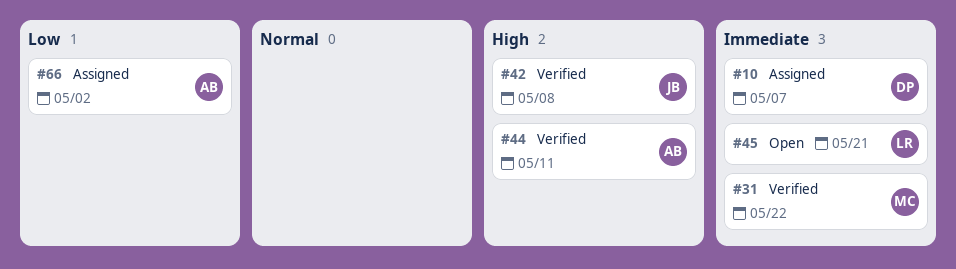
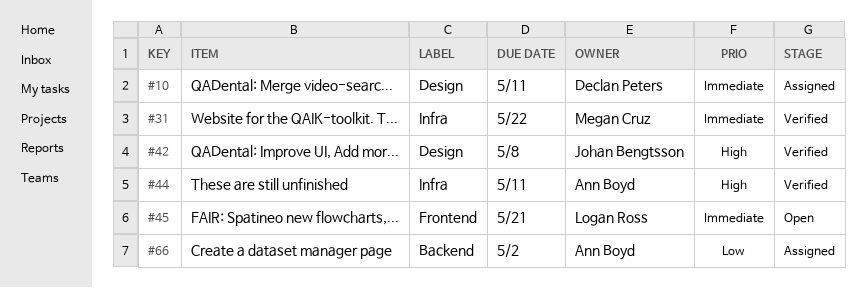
#10, due: May 7 -> May 11

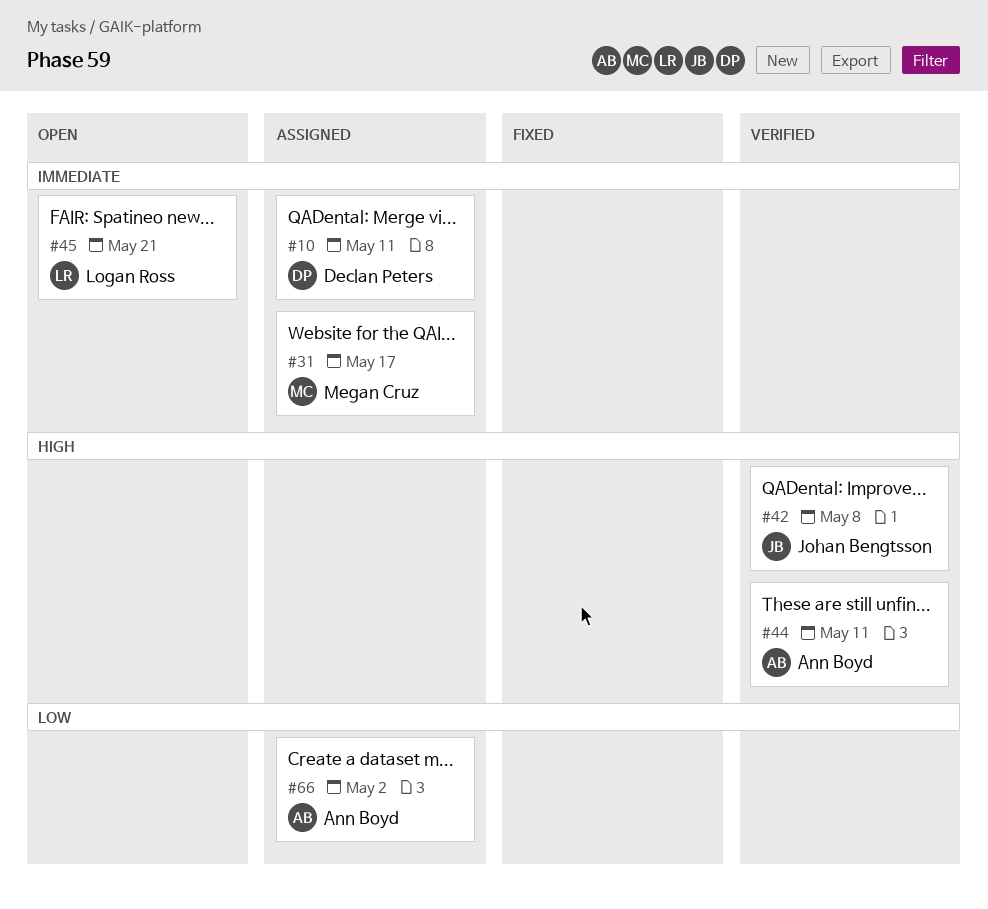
#31, status: Verified -> Assigned
#31, due: May 22 -> May 17

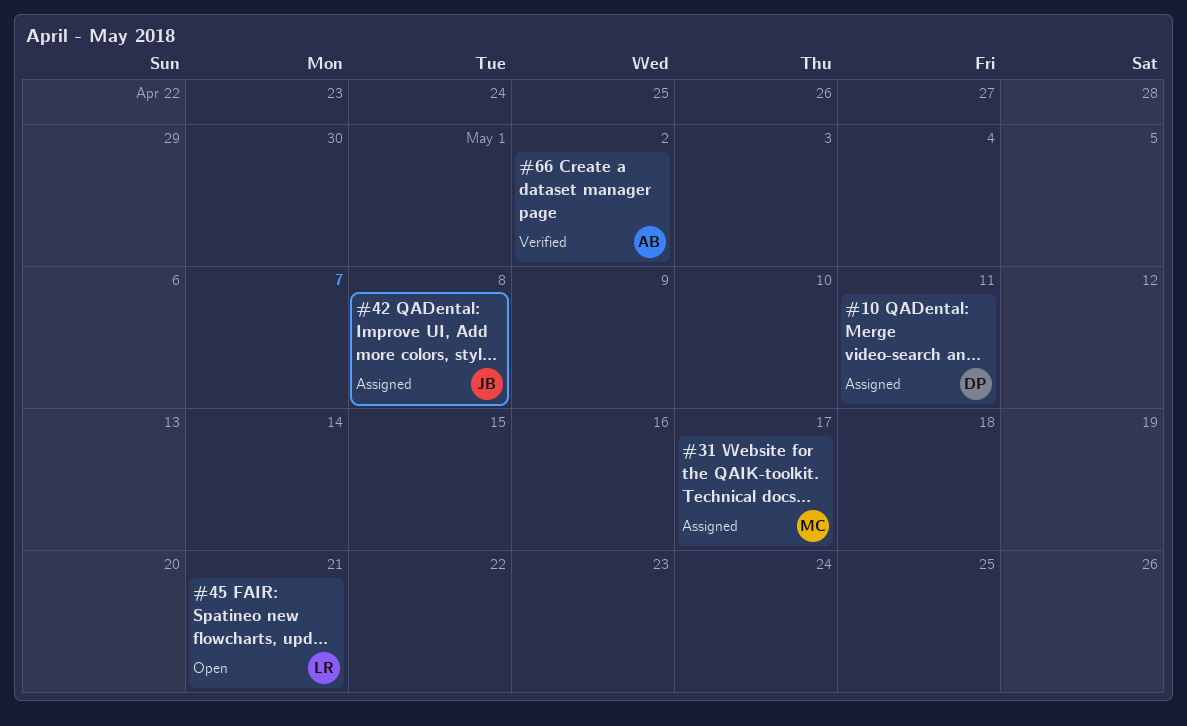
#42, status: Verified -> Assigned
#44: present -> none
#66, status: Assigned -> Verified

